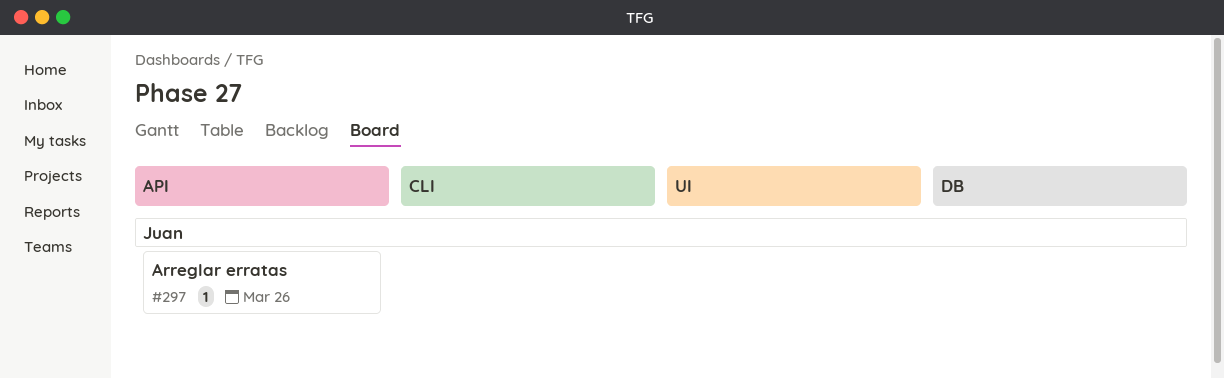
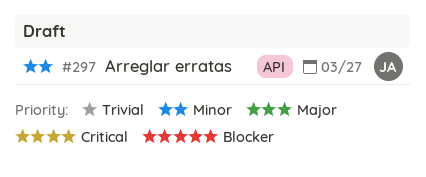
#297, due: Mar 26 -> Mar 27

